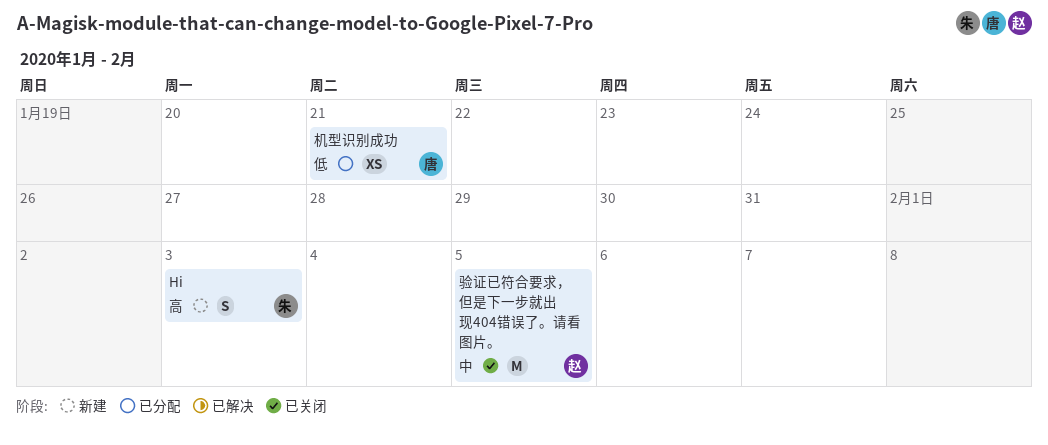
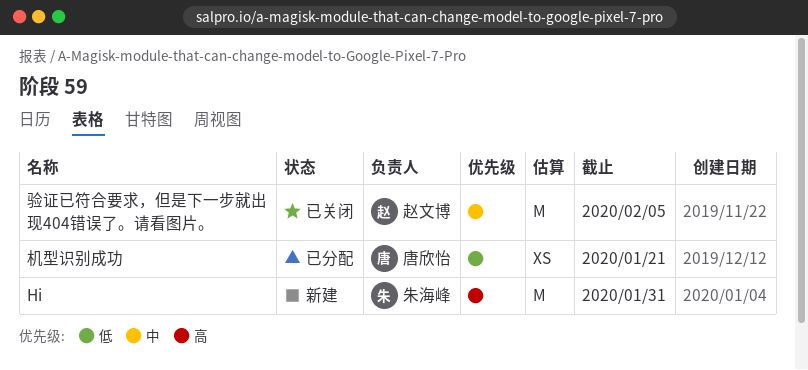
Hi, estimate: S -> M
Hi, due: Feb 3 -> Jan 31

